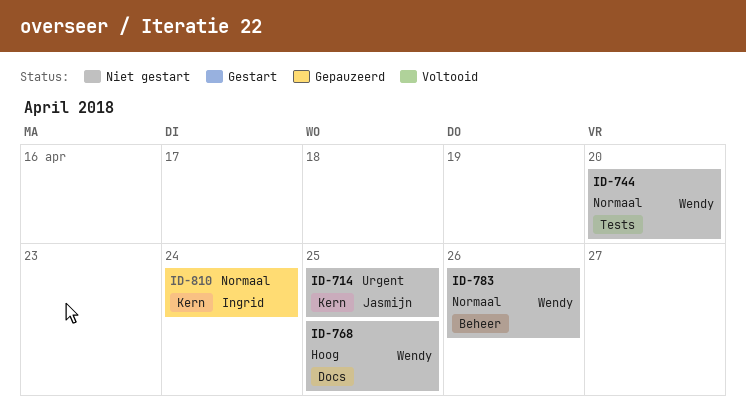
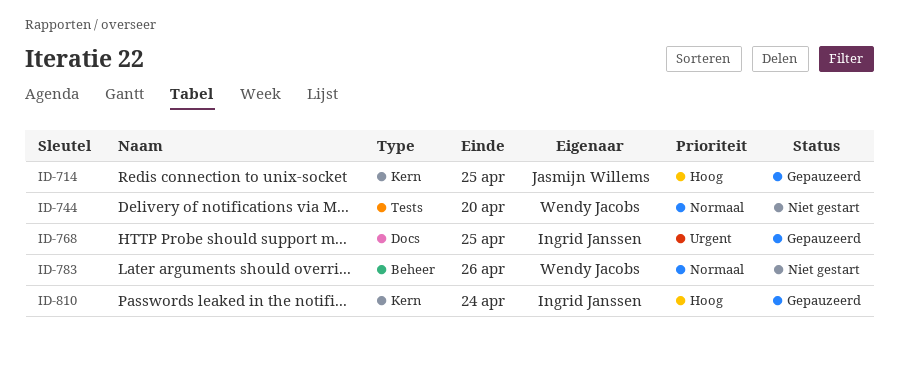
ID-714, status: Niet gestart -> Gepauzeerd
ID-714, priority: Urgent -> Hoog
ID-768, status: Niet gestart -> Gepauzeerd
ID-768, owner: Wendy Jacobs -> Ingrid Janssen
ID-768, priority: Hoog -> Urgent
ID-810, priority: Normaal -> Hoog

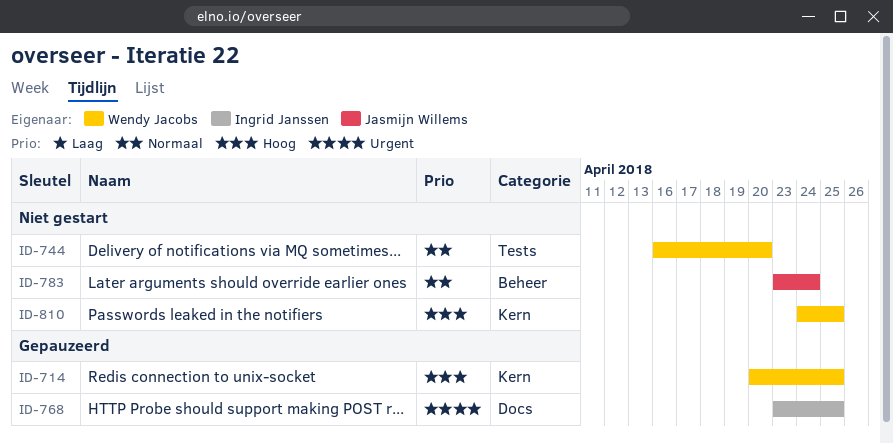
ID-714, owner: Jasmijn Willems -> Wendy Jacobs
ID-783, owner: Wendy Jacobs -> Jasmijn Willems
ID-783, due: Apr 26 -> Apr 24
ID-810, status: Gepauzeerd -> Niet gestart
ID-810, owner: Ingrid Janssen -> Wendy Jacobs
ID-810, due: Apr 24 -> Apr 25

